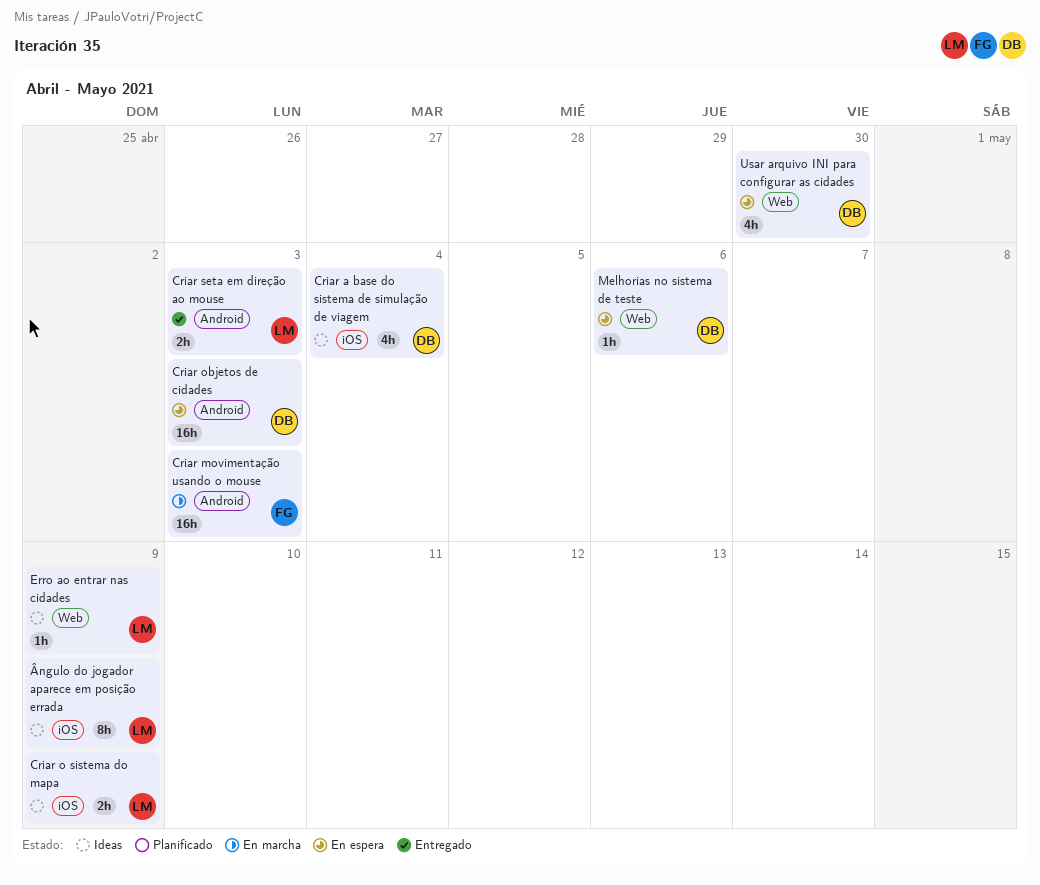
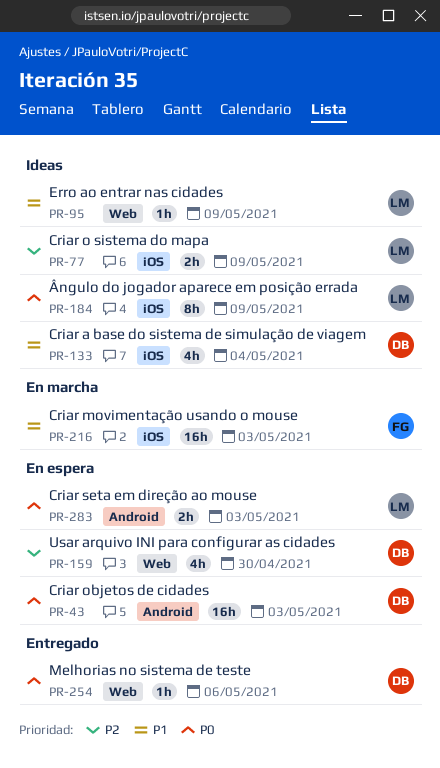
Criar movimentação usando o mouse, label: Android -> iOS
Criar seta em direção ao mouse, status: Entregado -> En espera
Melhorias no sistema de teste, status: En espera -> Entregado

